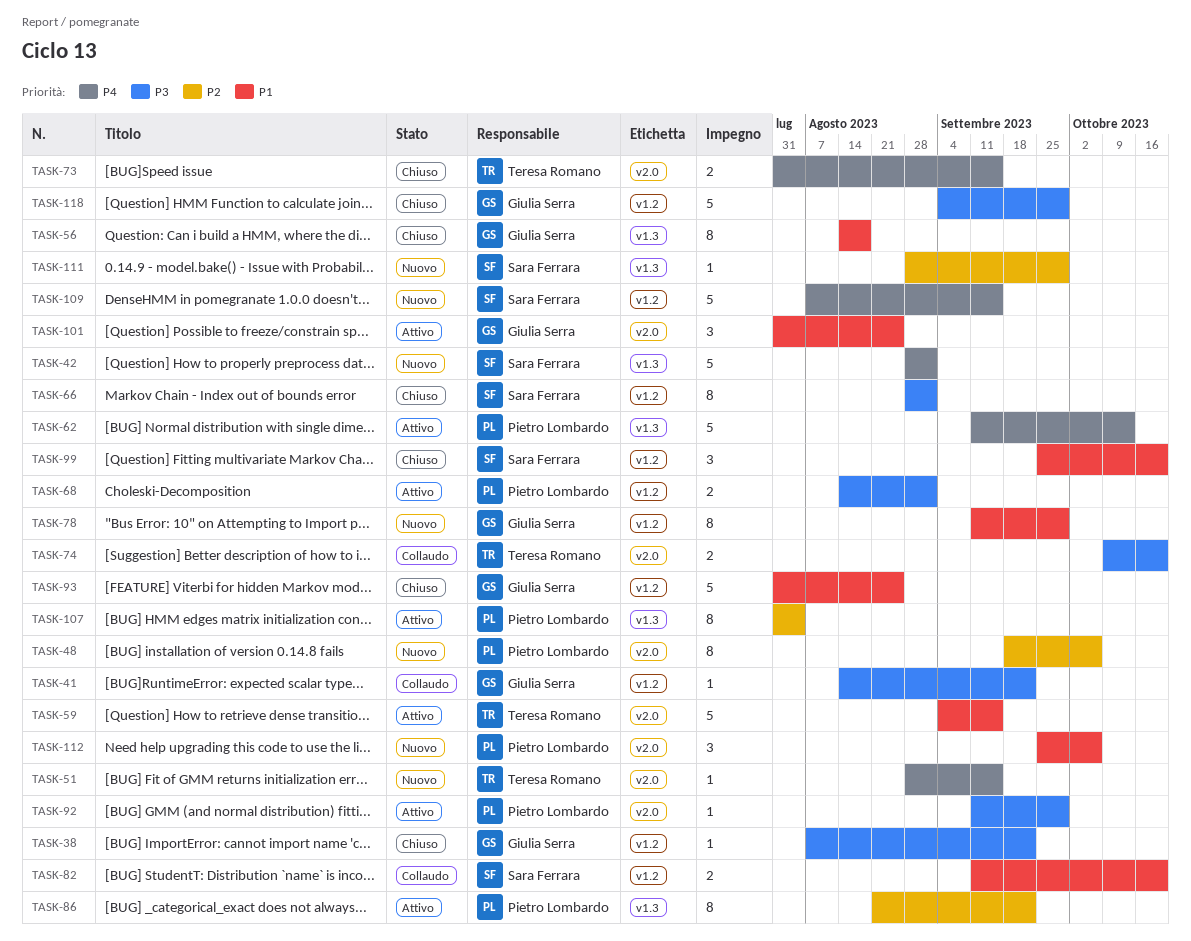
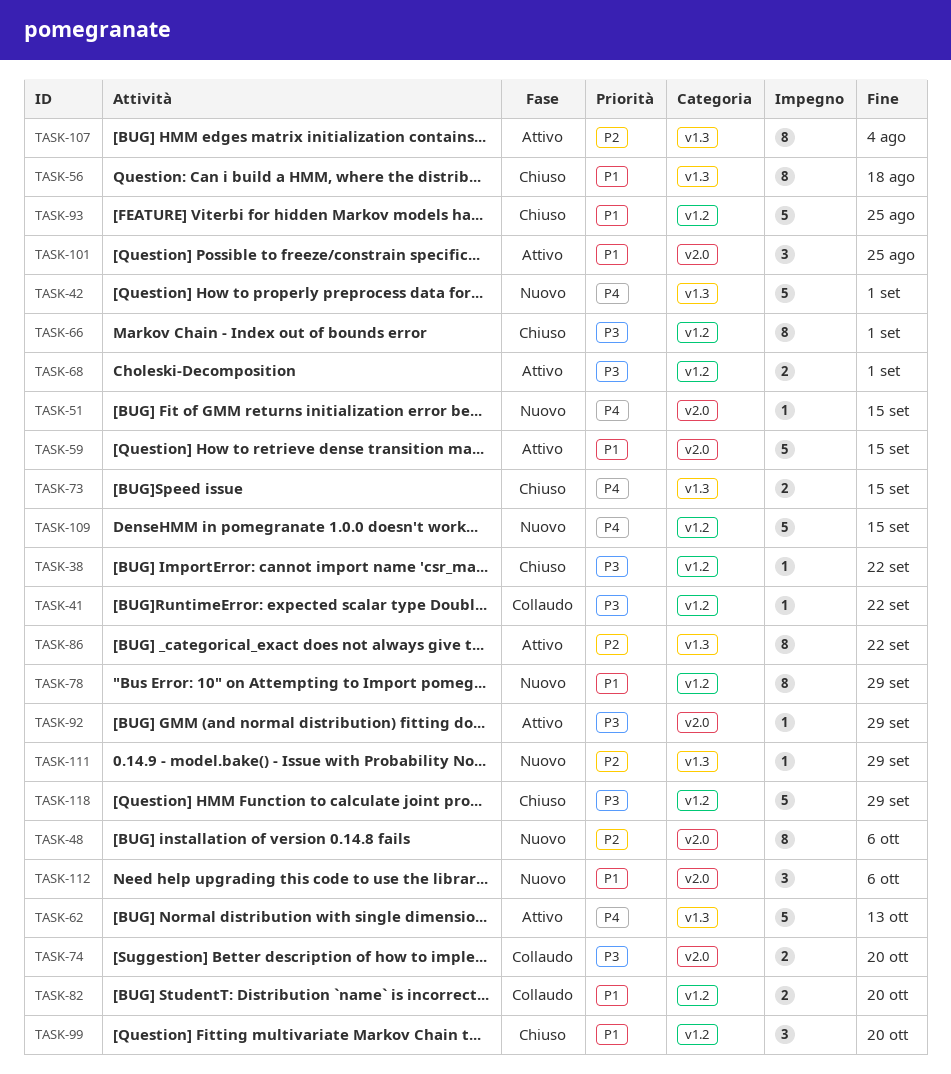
TASK-73, label: v2.0 -> v1.3

